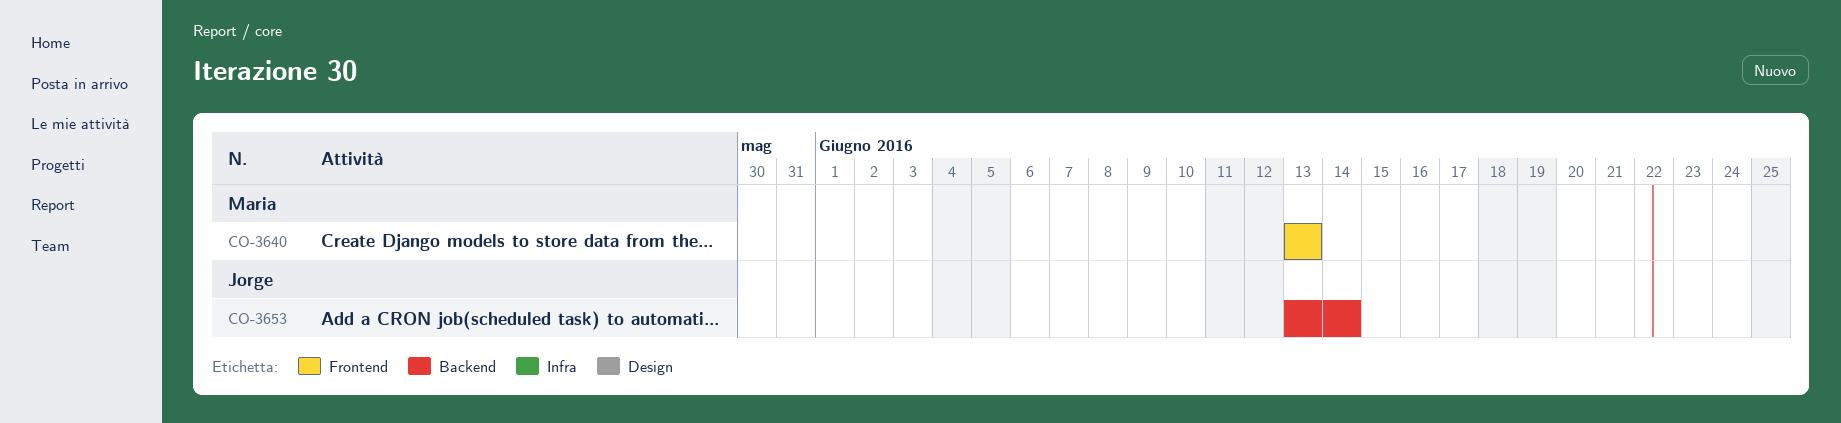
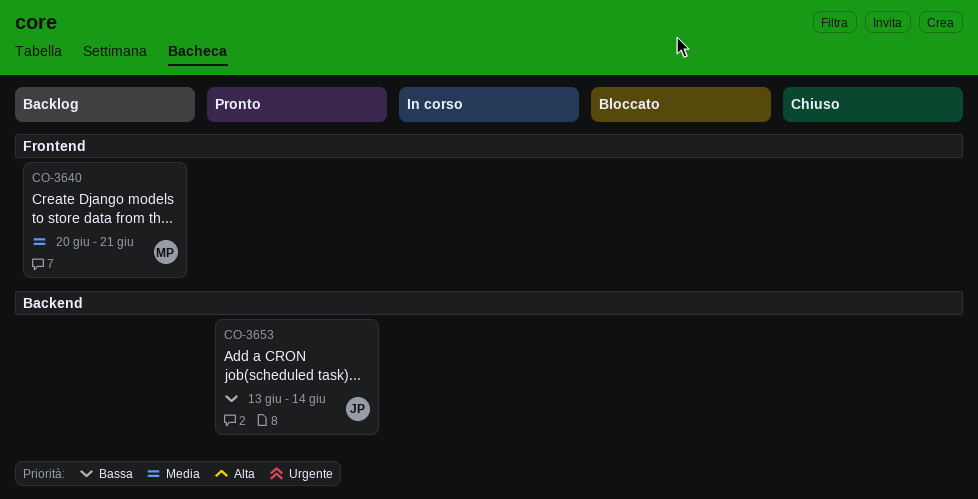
CO-3640, start: Jun 13 -> Jun 20
CO-3640, due: Jun 13 -> Jun 21

